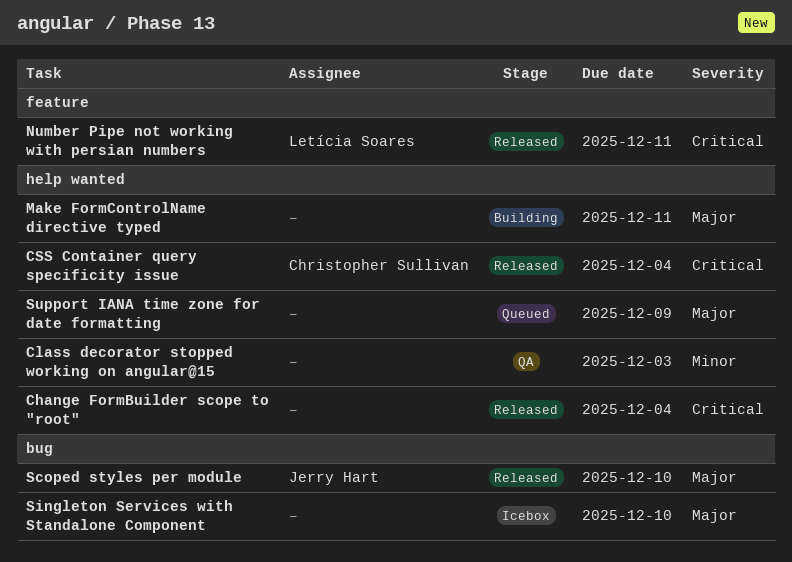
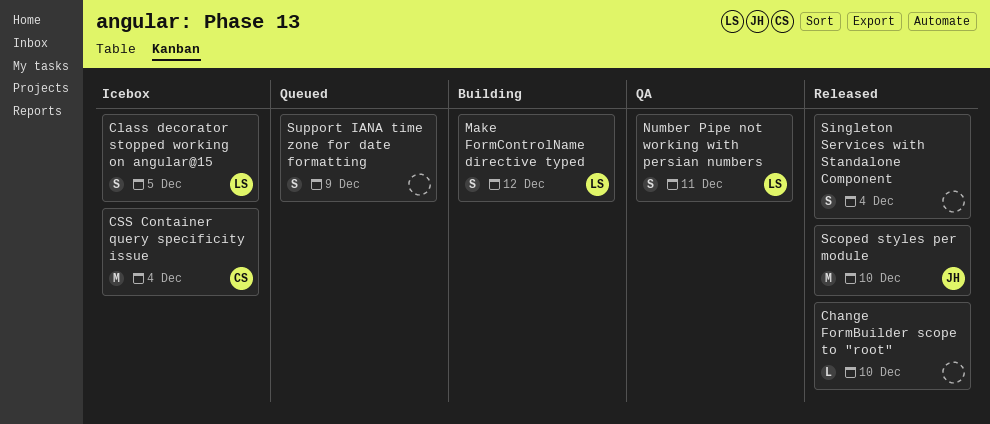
Change FormBuilder scope to "root", due: Dec 4 -> Dec 10
Class decorator stopped working on angular@15, status: QA -> Icebox
Class decorator stopped working on angular@15, owner: none -> Letícia Soares
Class decorator stopped working on angular@15, due: Dec 3 -> Dec 5
CSS Container query specificity issue, status: Released -> Icebox
Make FormControlName directive typed, owner: none -> Letícia Soares
Make FormControlName directive typed, due: Dec 11 -> Dec 12
Number Pipe not working with persian numbers, status: Released -> QA
Singleton Services with Standalone Component, status: Icebox -> Released
Singleton Services with Standalone Component, due: Dec 10 -> Dec 4

